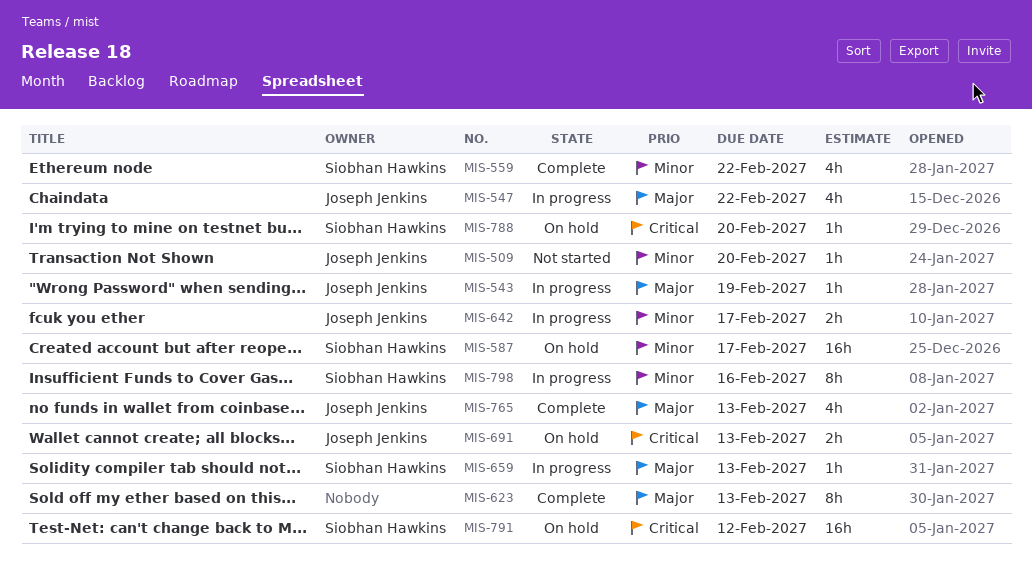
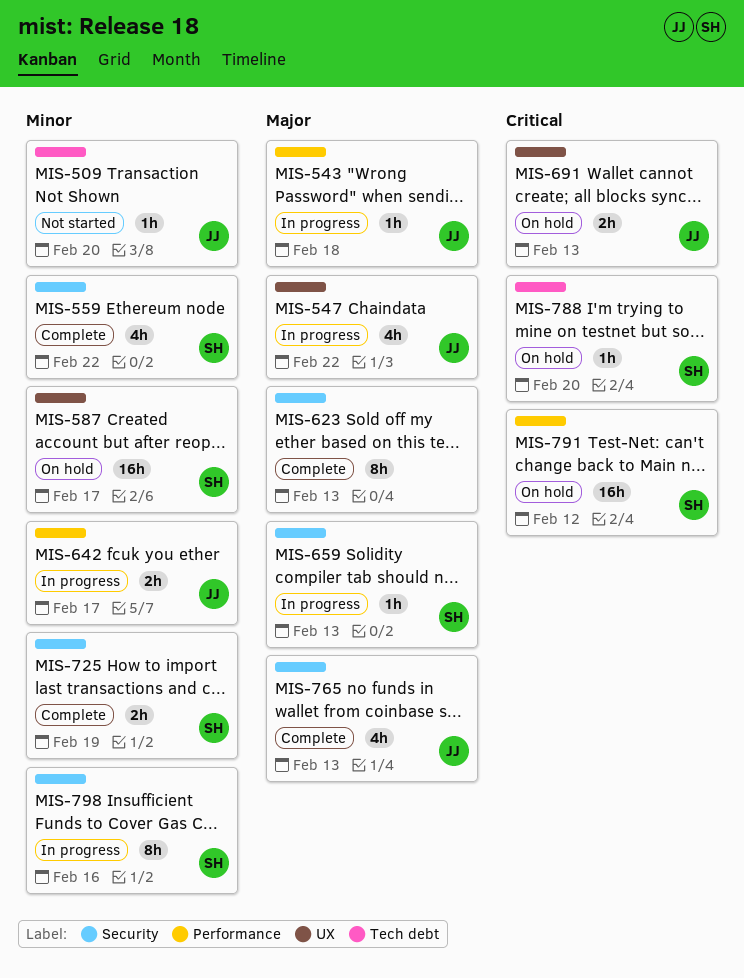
MIS-543, due: Feb 19 -> Feb 18
MIS-725: none -> present

